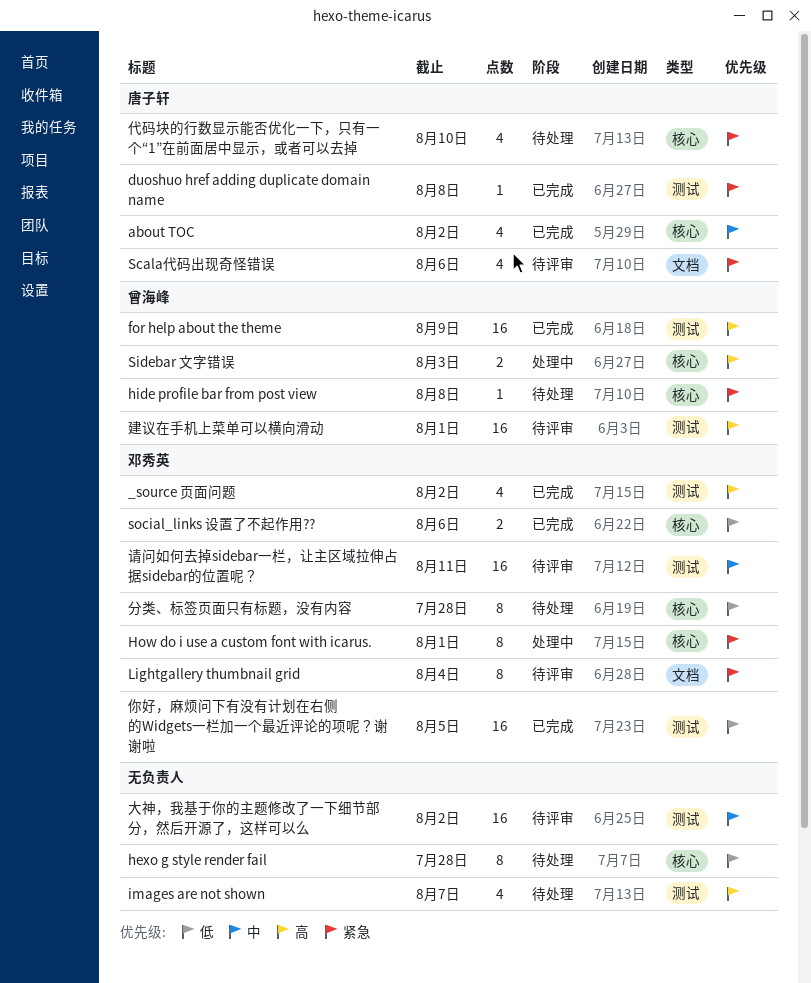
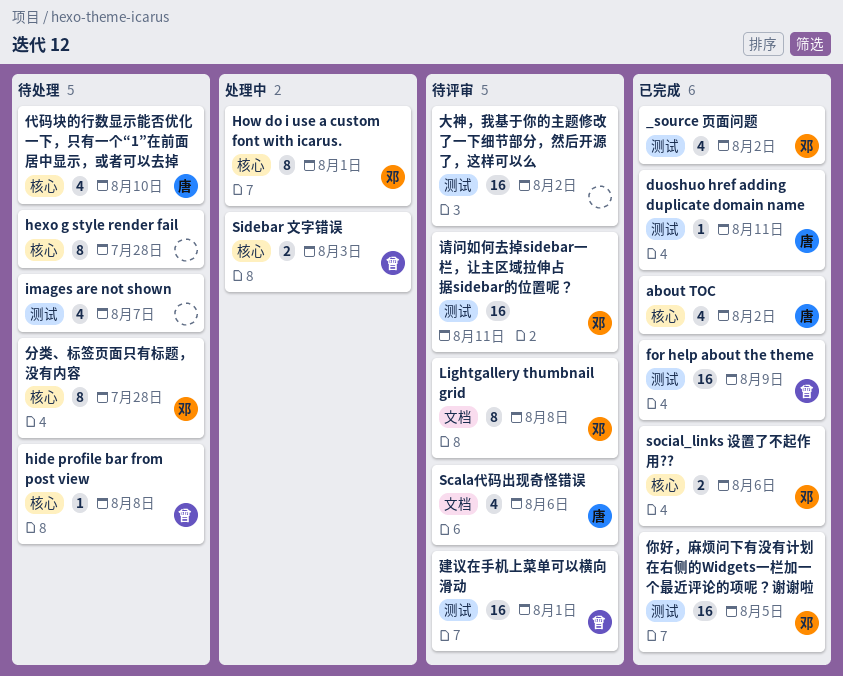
duoshuo href adding duplicate domain name, due: Aug 8 -> Aug 11
Lightgallery thumbnail grid, due: Aug 4 -> Aug 8

